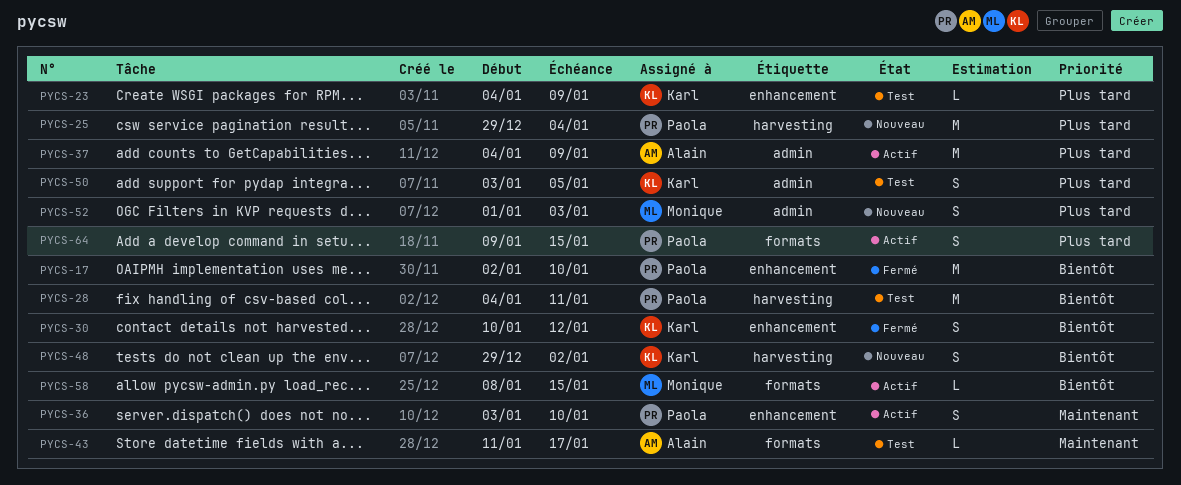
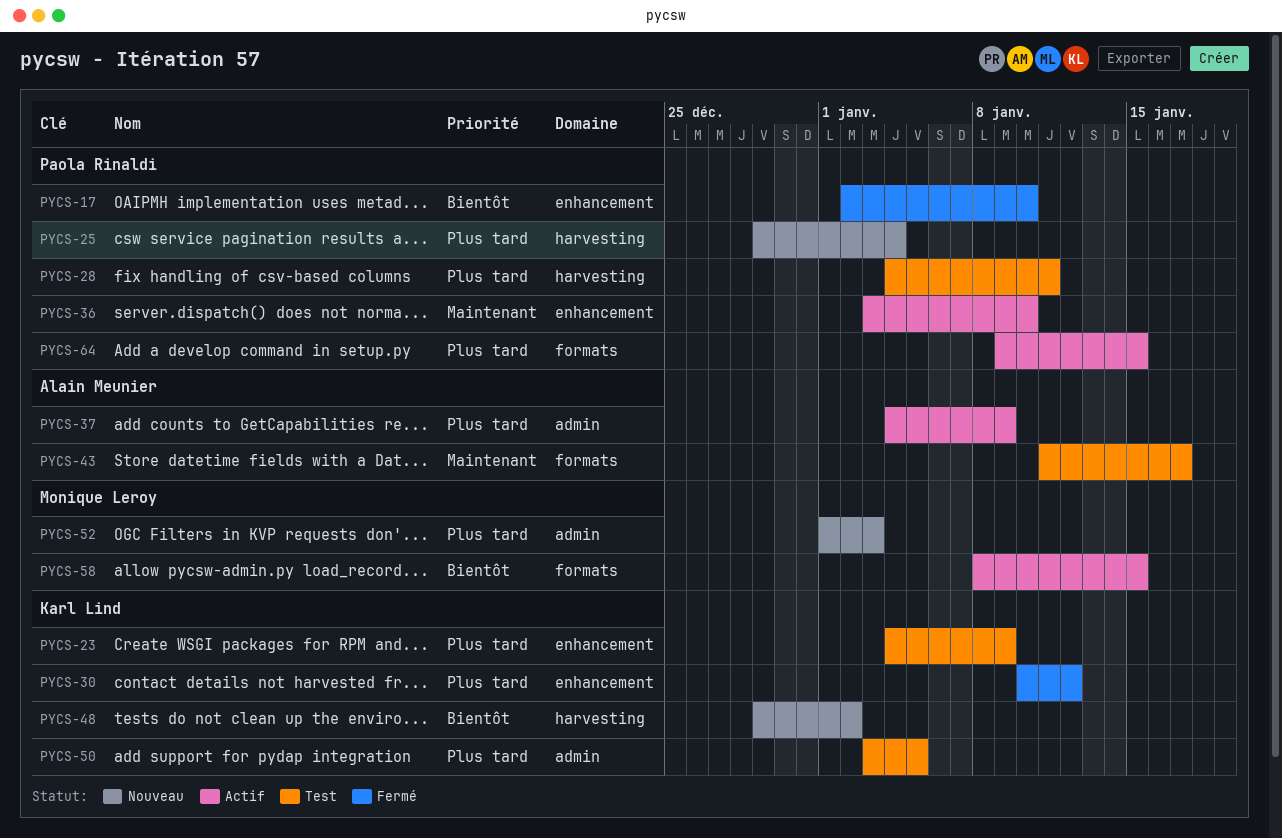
PYCS-28, priority: Bientôt -> Plus tard
PYCS-30, priority: Bientôt -> Plus tard

